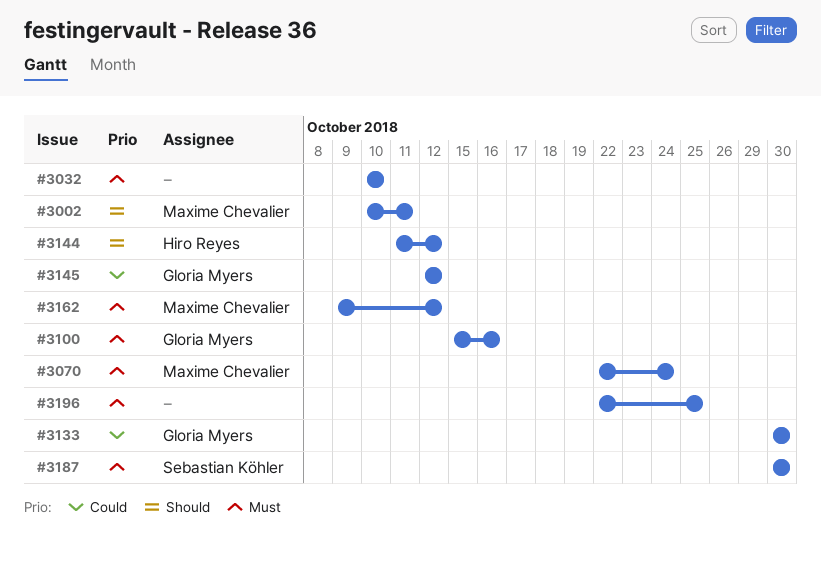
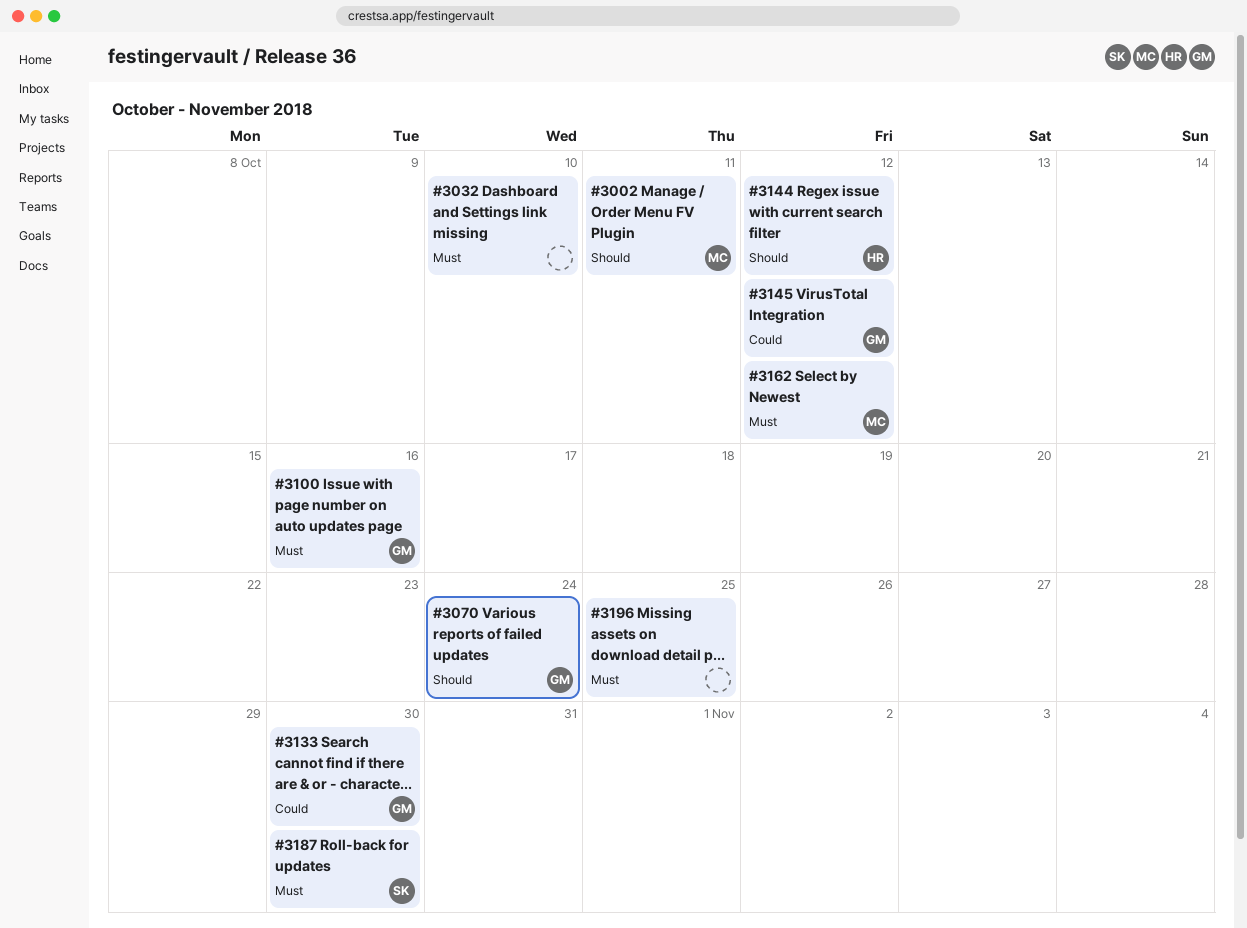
#3070, owner: Maxime Chevalier -> Gloria Myers
#3070, priority: Must -> Should

